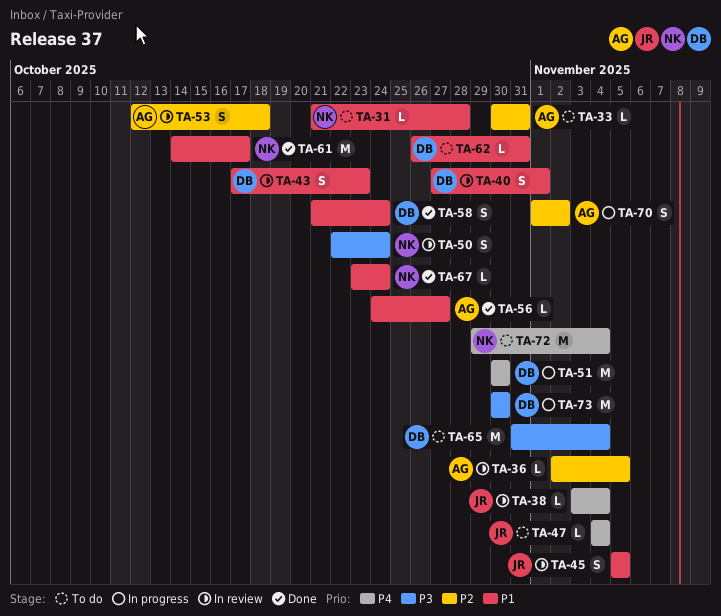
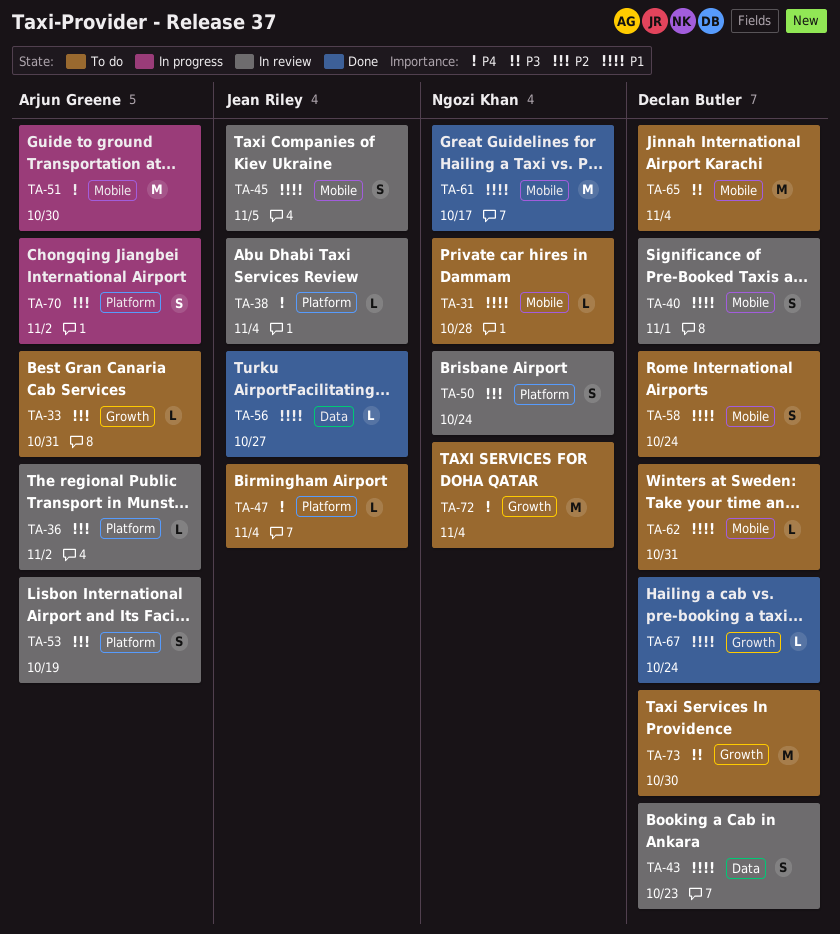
TA-36, due: Nov 5 -> Nov 2
TA-50, priority: P3 -> P2
TA-51, owner: Declan Butler -> Arjun Greene
TA-53, due: Oct 18 -> Oct 19
TA-56, owner: Arjun Greene -> Jean Riley
TA-58, status: Done -> To do
TA-67, owner: Ngozi Khan -> Declan Butler
TA-73, status: In progress -> To do

